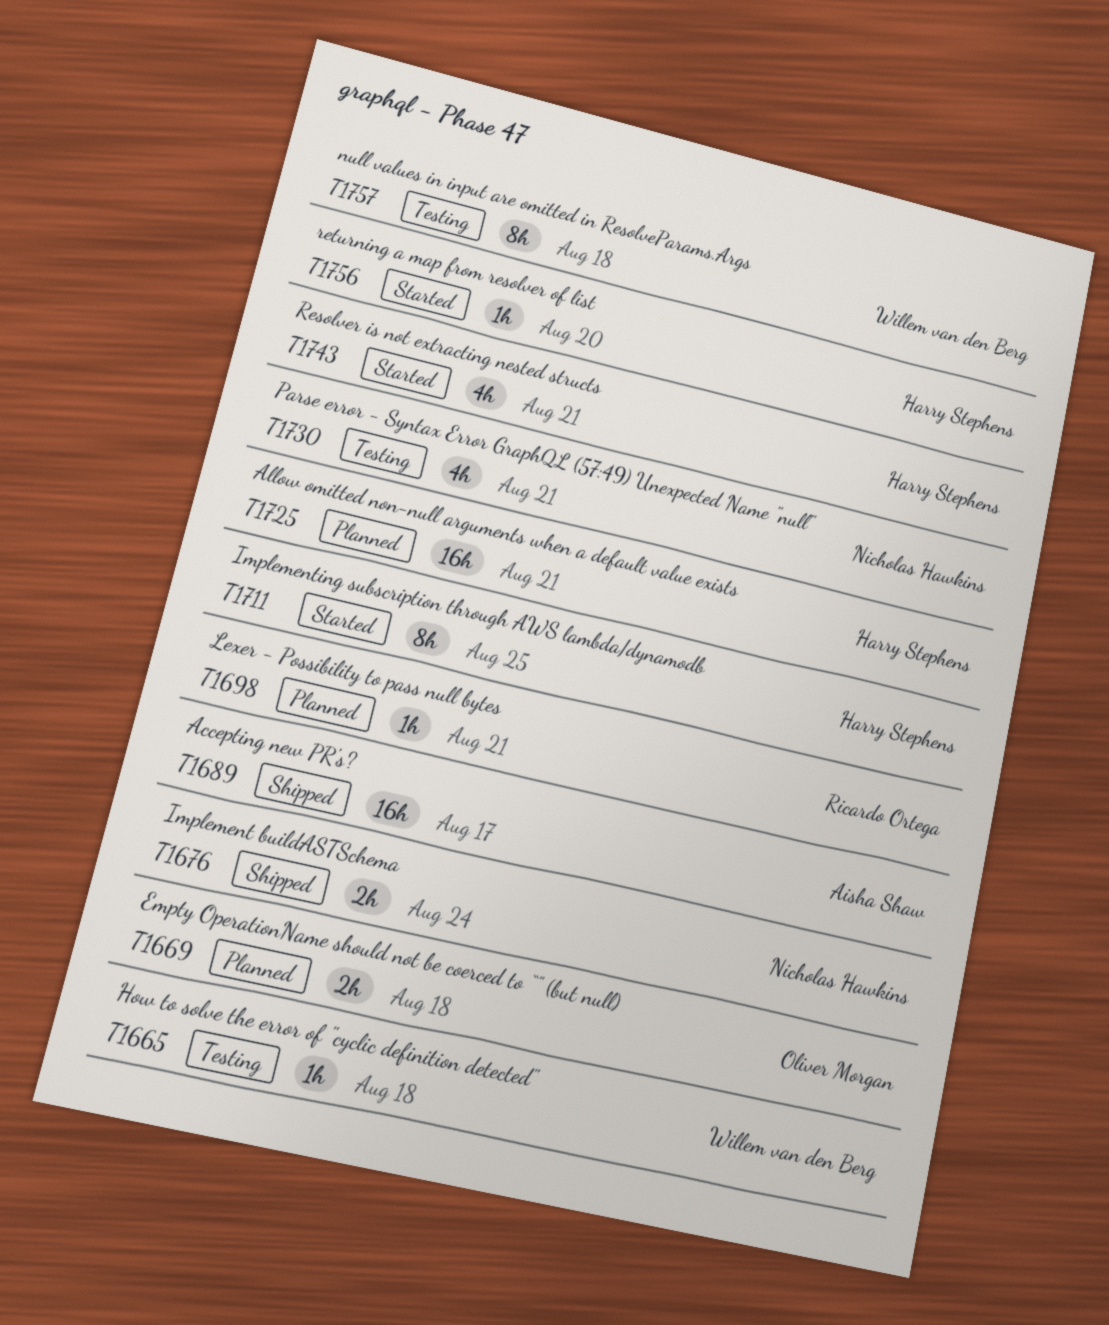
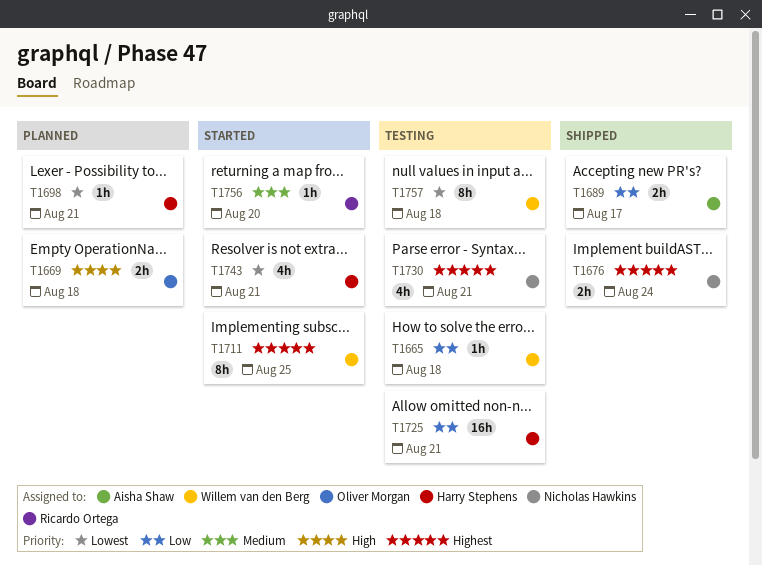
T1689, estimate: 16h -> 2h
T1698, owner: Ricardo Ortega -> Harry Stephens
T1711, owner: Harry Stephens -> Willem van den Berg
T1725, status: Planned -> Testing
T1756, owner: Harry Stephens -> Ricardo Ortega

